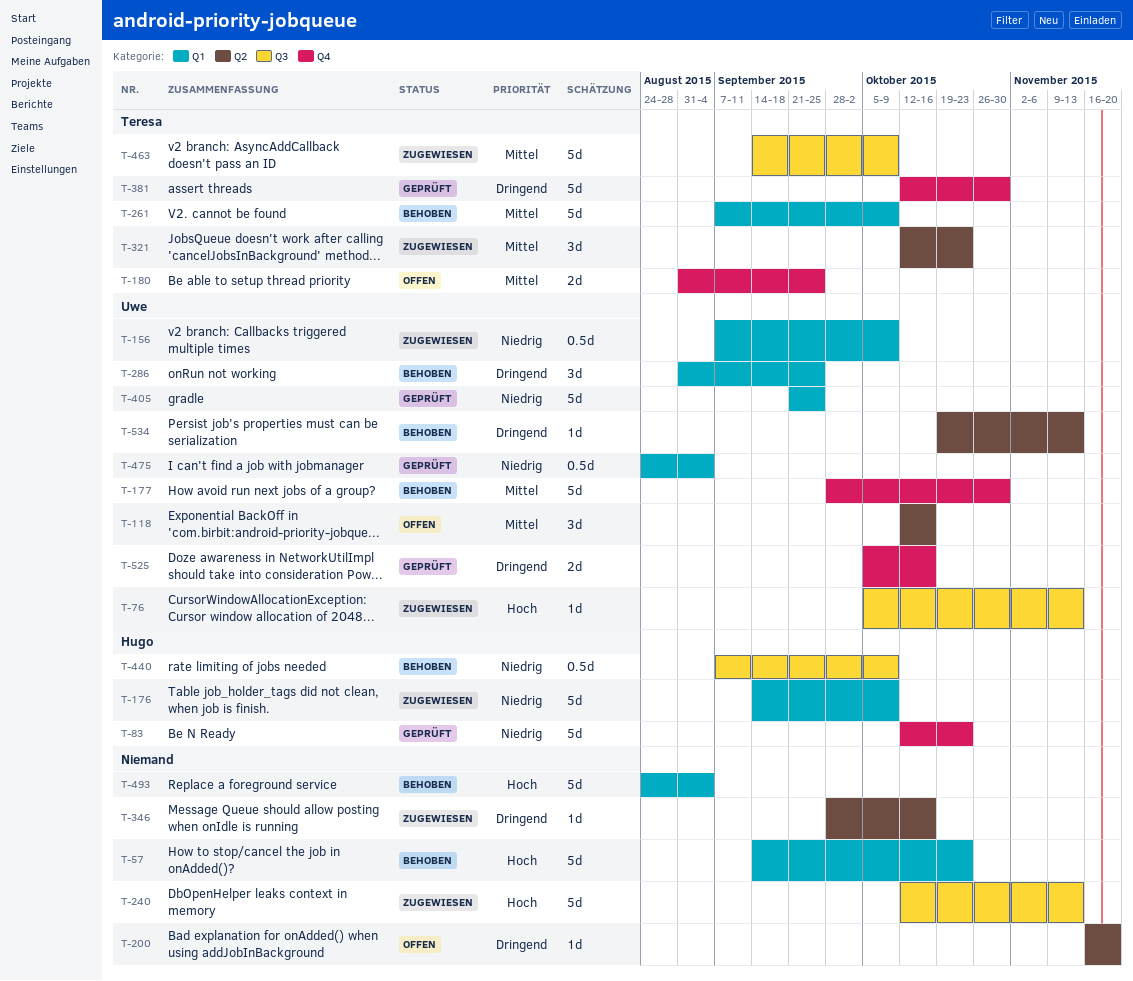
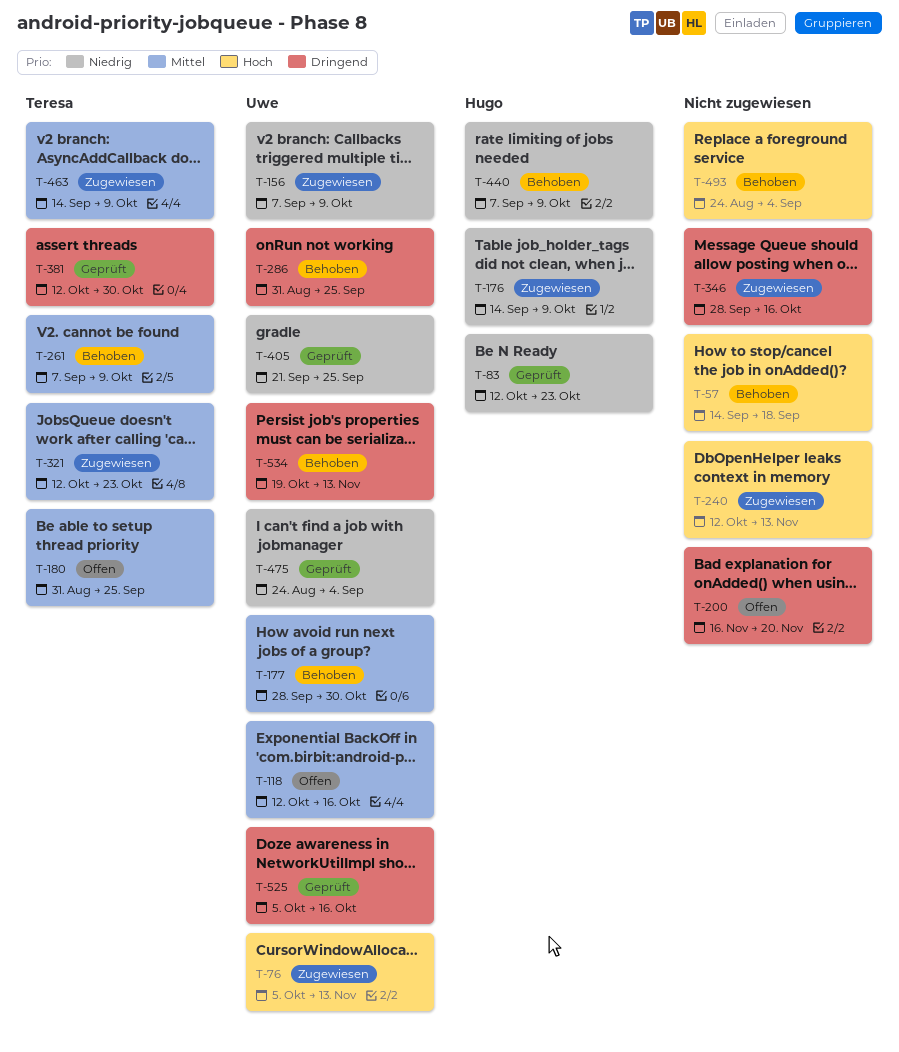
T-57, due: Oct 23 -> Sep 18

